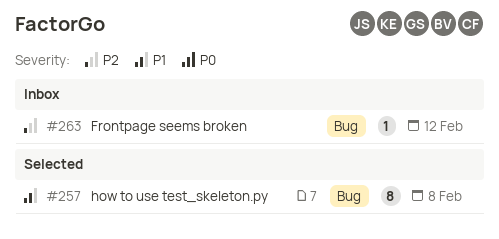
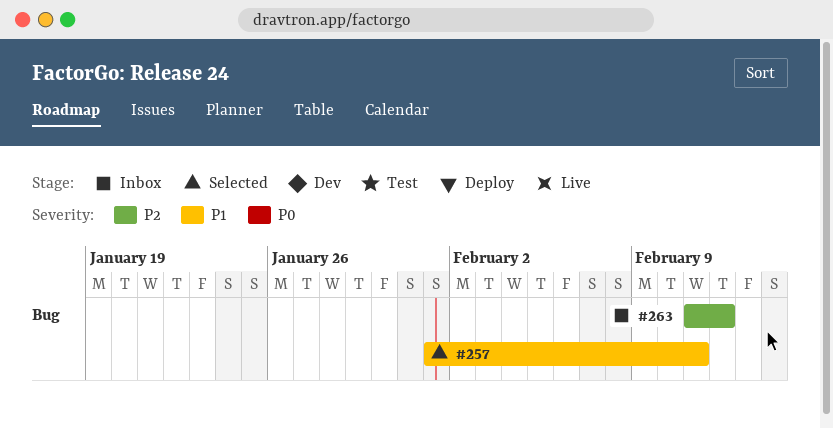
#257, due: Feb 8 -> Feb 11

